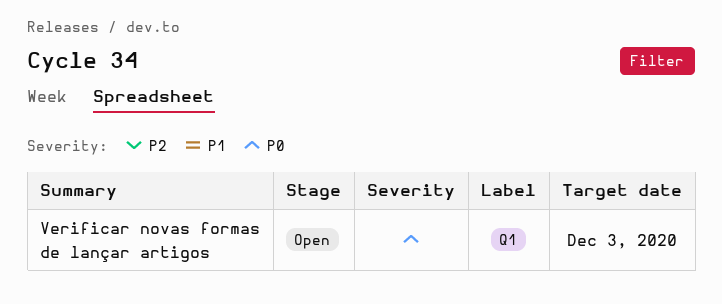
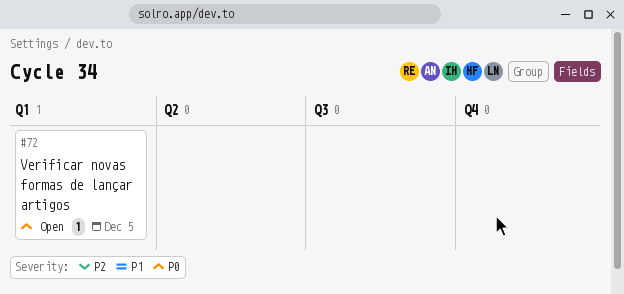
Verificar novas formas de lançar artigos, due: Dec 3 -> Dec 5

